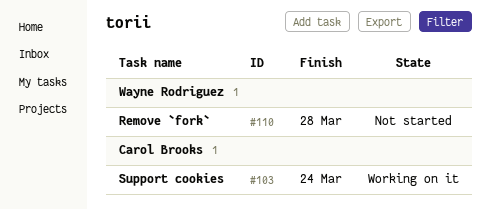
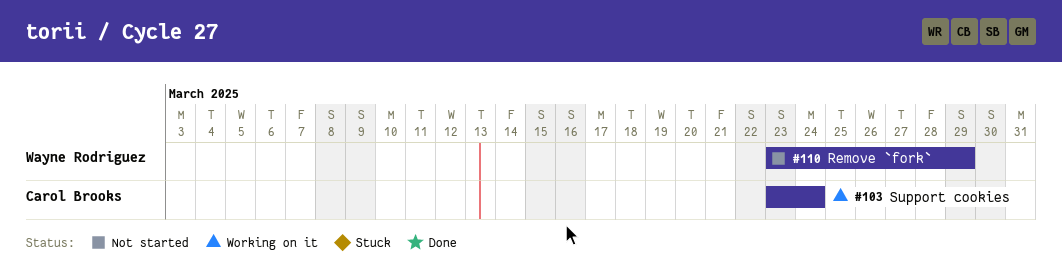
#110, due: Mar 28 -> Mar 29

